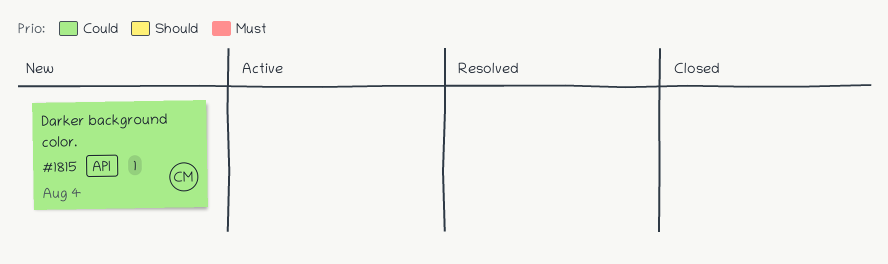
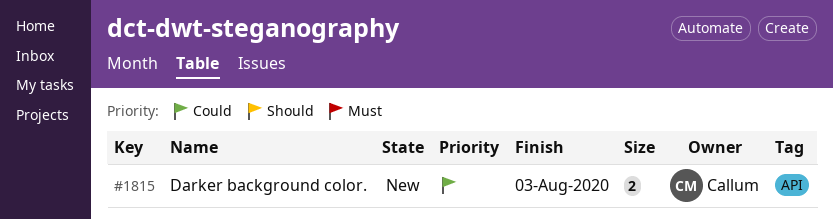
#1815, estimate: 1 -> 2
#1815, due: Aug 4 -> Aug 3

